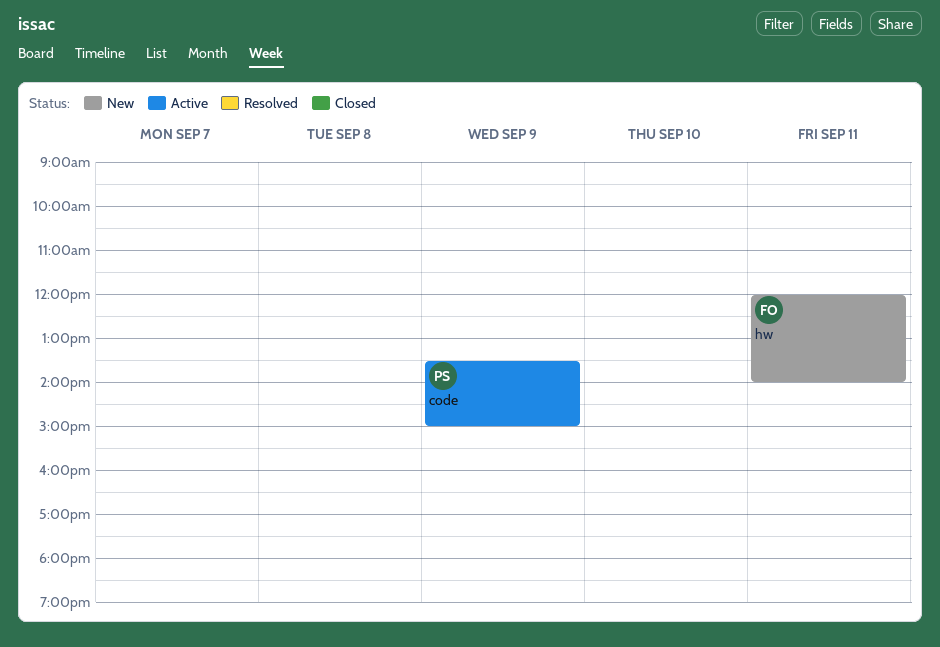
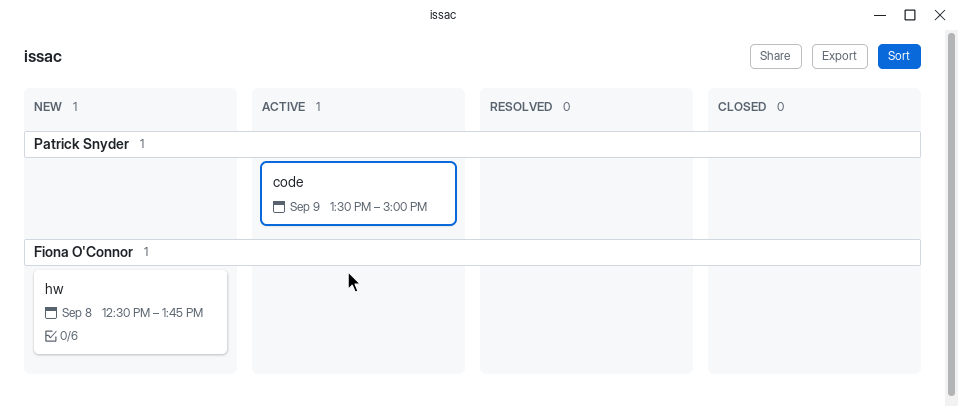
hw, day: Sep 11 -> Sep 8
hw, begins: 12:00 -> 12:30
hw, ends: 14:00 -> 13:45

